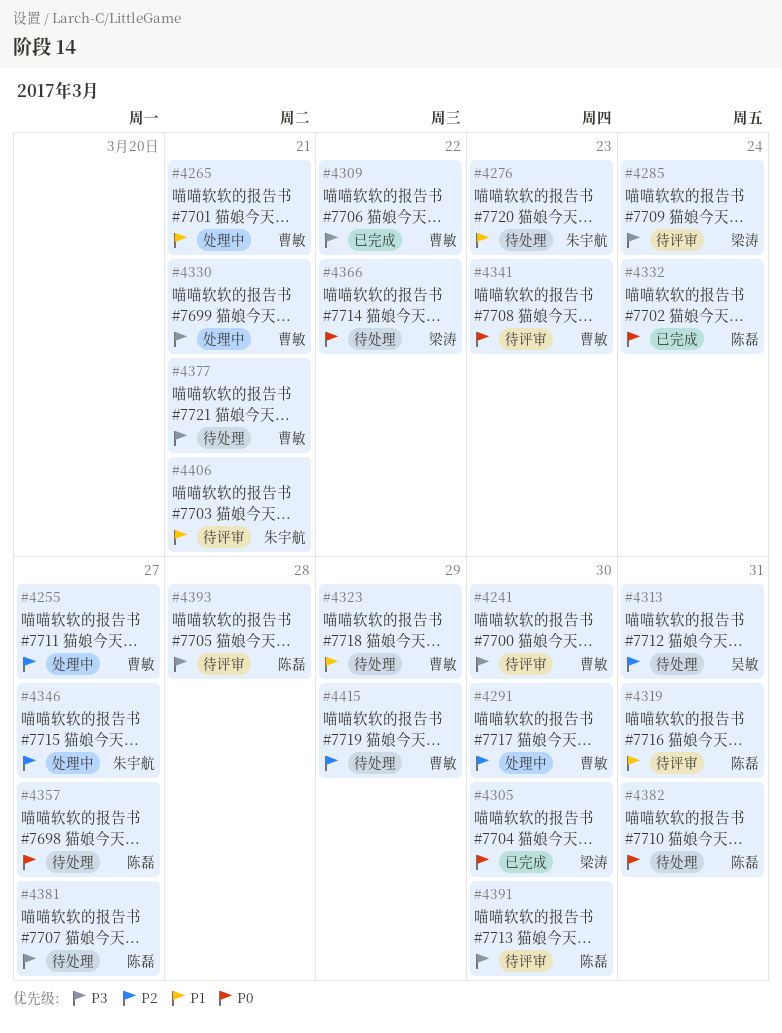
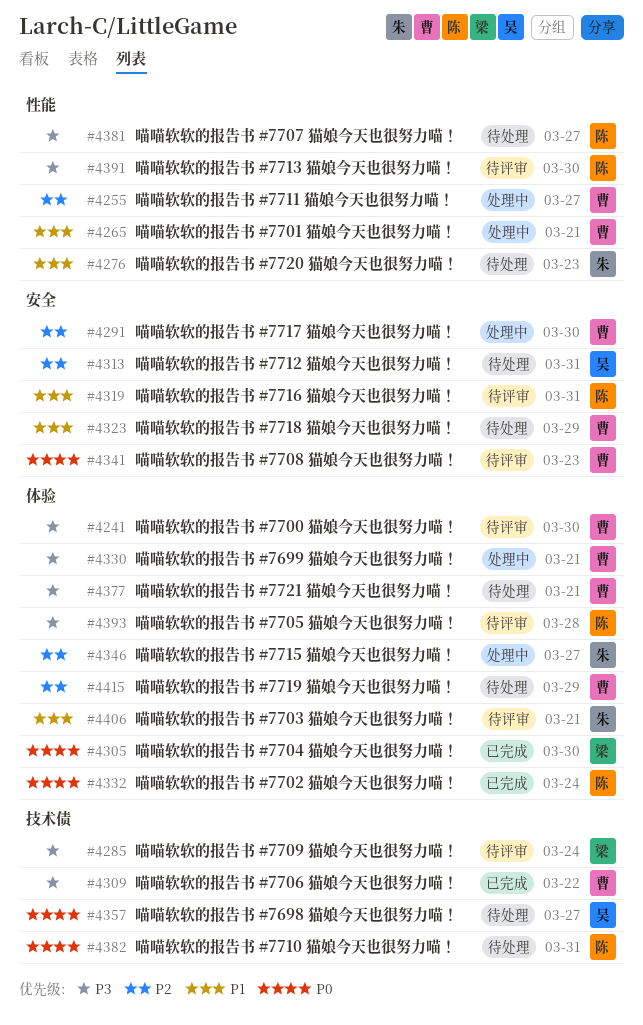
#4357, owner: 陈磊 -> 吴敏
#4366: present -> none

